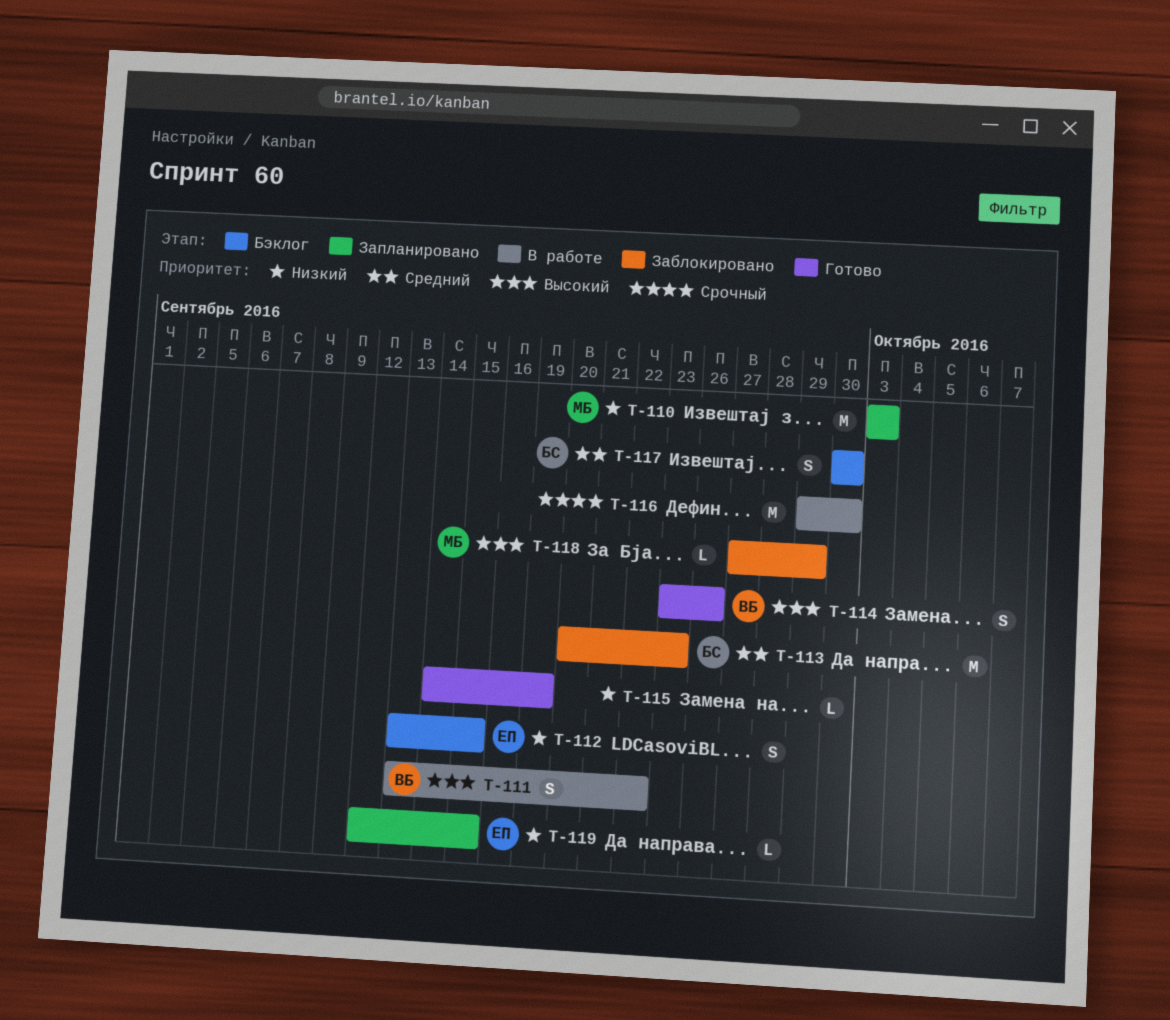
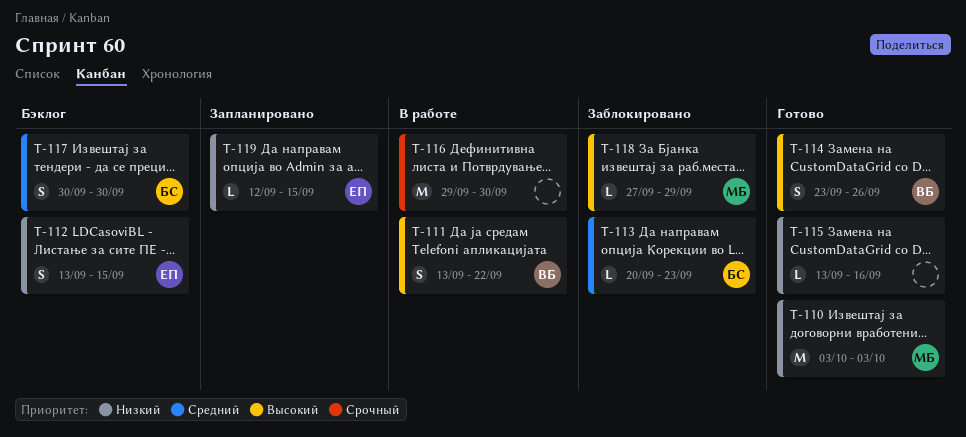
T-110, status: Запланировано -> Готово
T-113, estimate: M -> L
T-115, start: Sep 14 -> Sep 13
T-115, due: Sep 19 -> Sep 16

